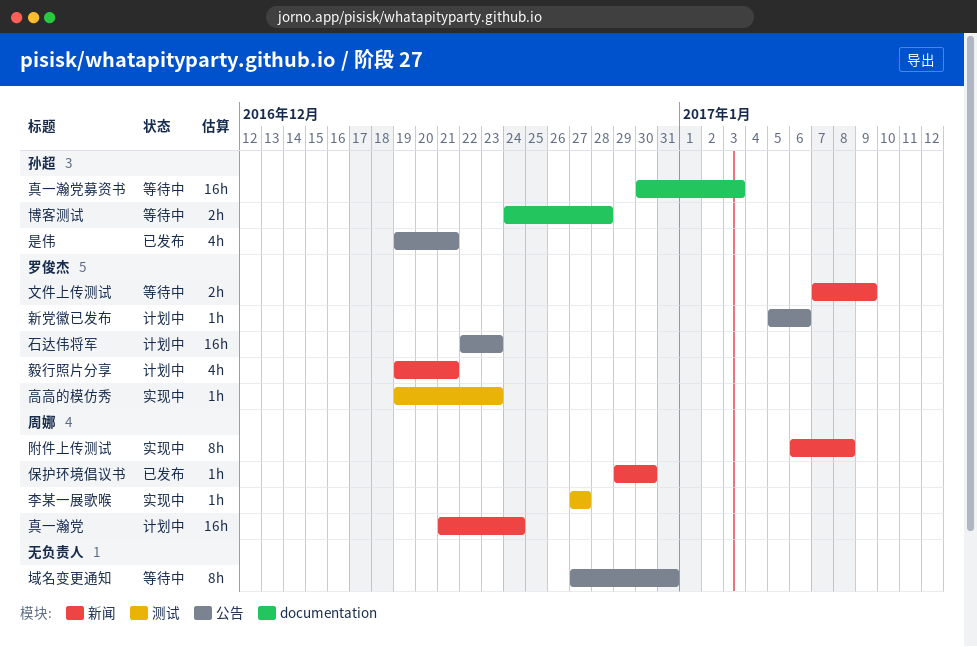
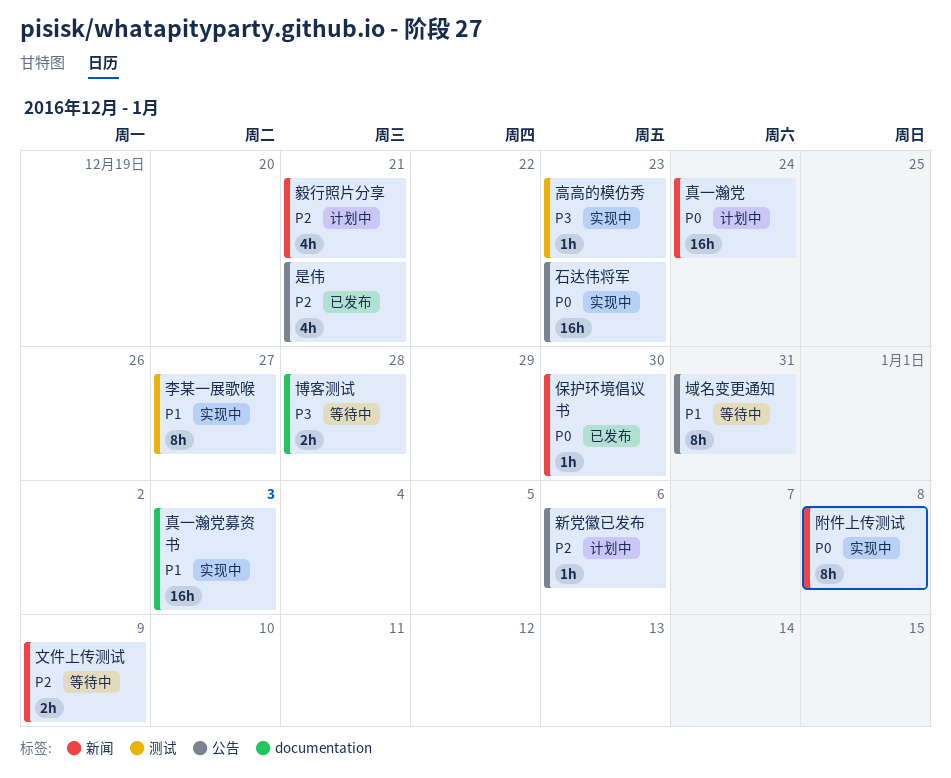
李某一展歌喉, estimate: 1h -> 8h
真一瀚党募资书, status: 等待中 -> 实现中
石达伟将军, status: 计划中 -> 实现中

